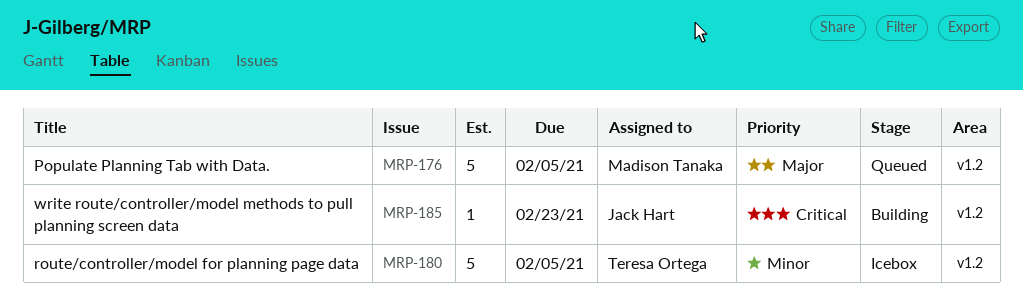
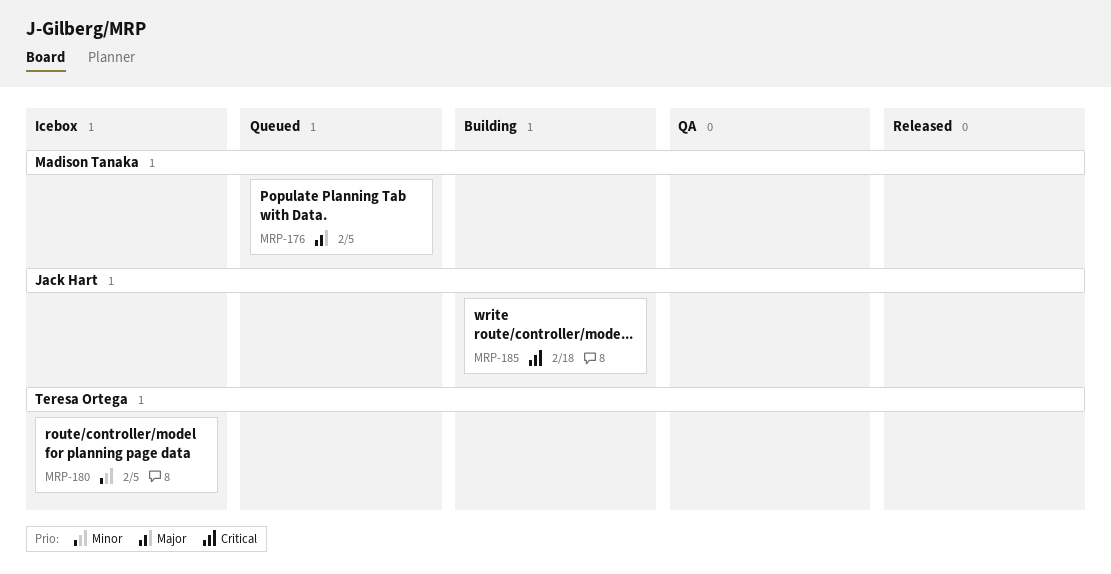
MRP-185, due: Feb 23 -> Feb 18

